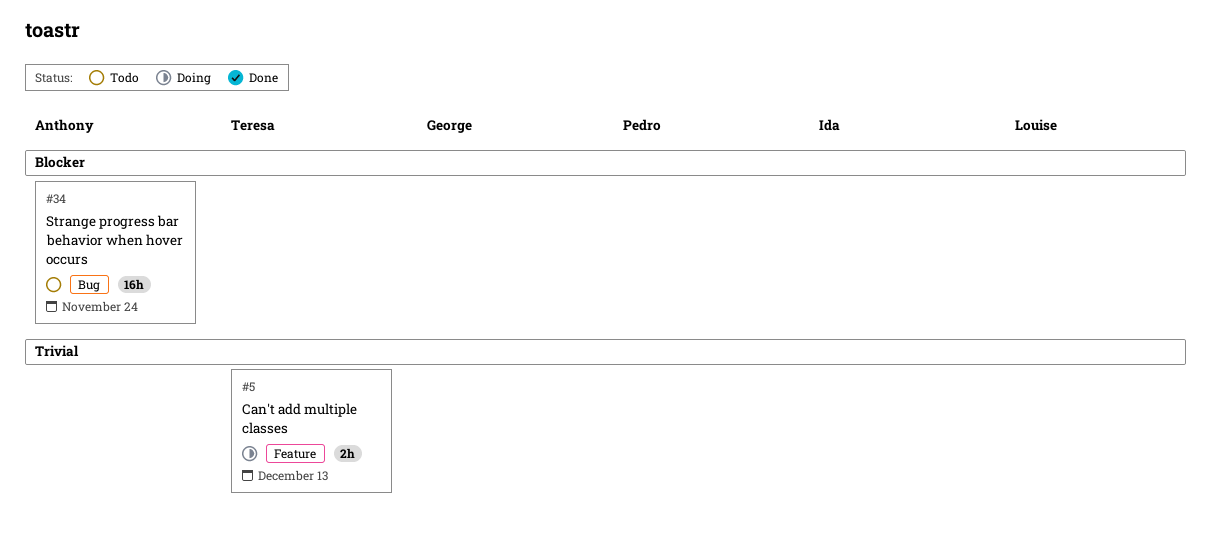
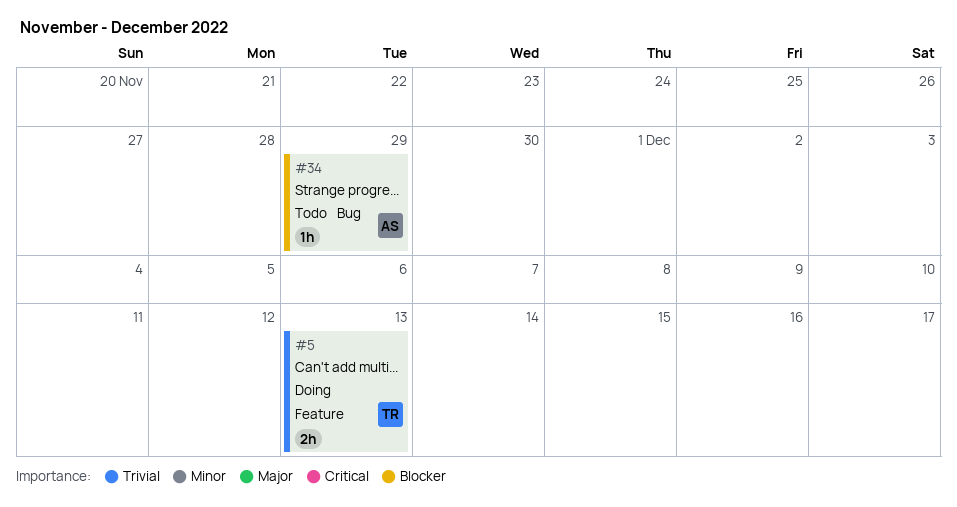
#34, estimate: 16h -> 1h
#34, due: Nov 24 -> Nov 29

